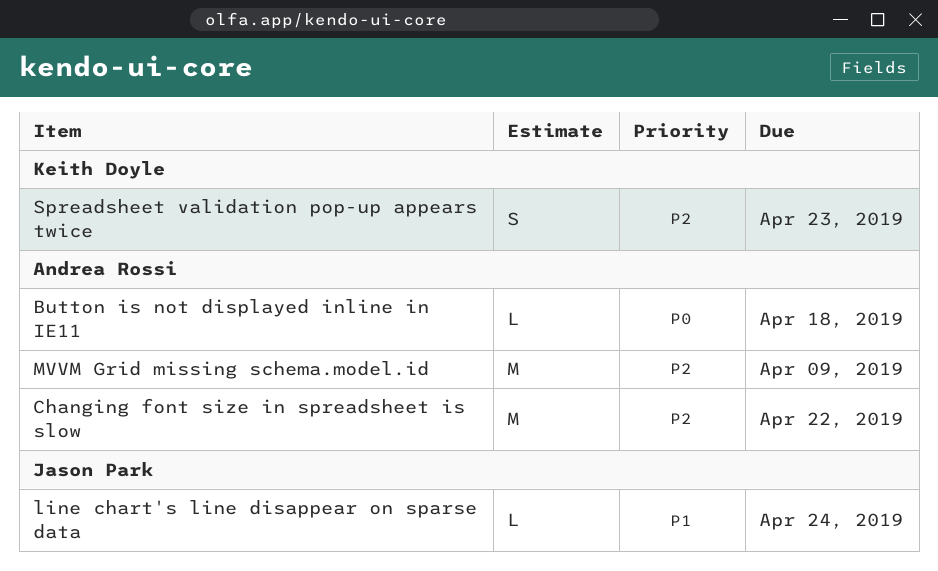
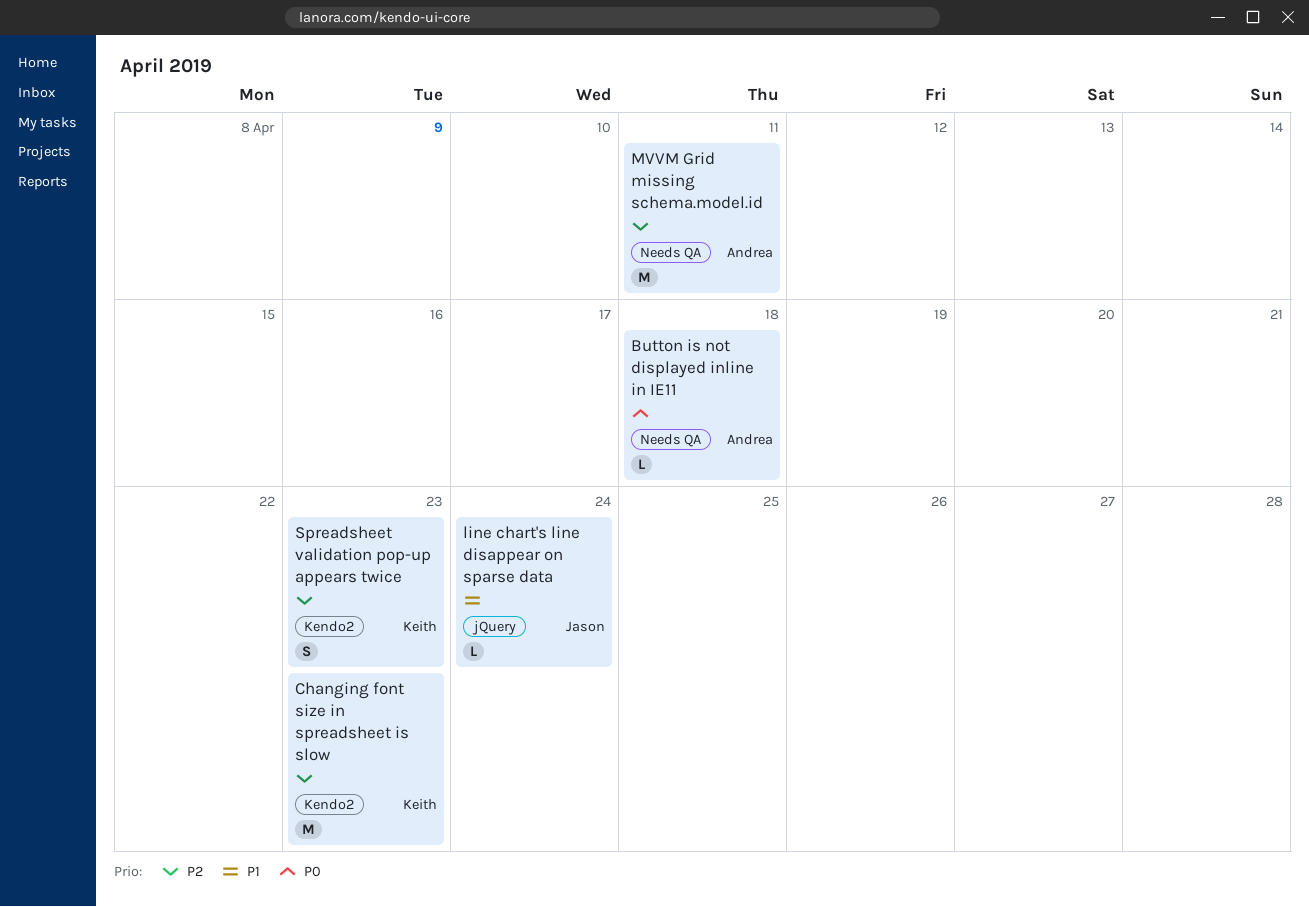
Changing font size in spreadsheet is slow, owner: Andrea Rossi -> Keith Doyle
Changing font size in spreadsheet is slow, due: Apr 22 -> Apr 23
MVVM Grid missing schema.model.id, due: Apr 9 -> Apr 11

